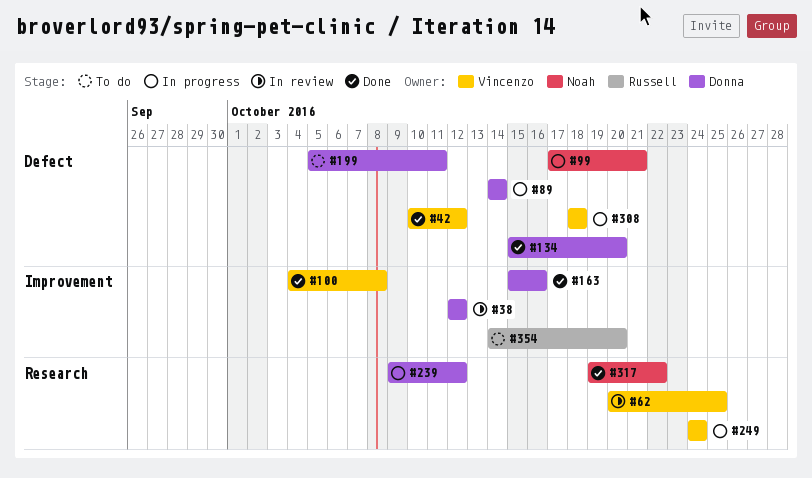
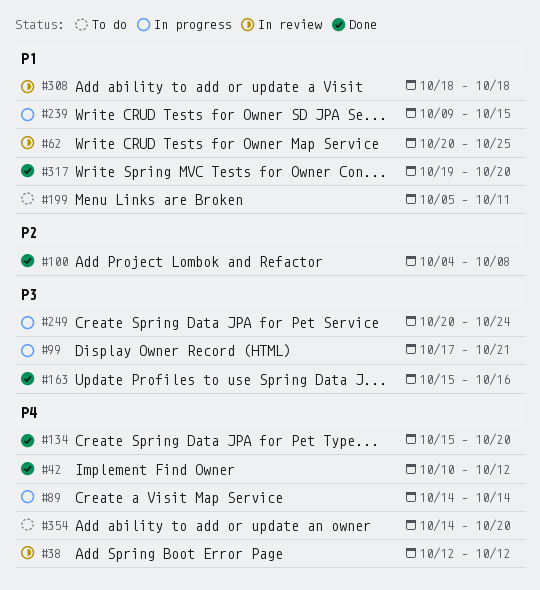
#239, due: Oct 12 -> Oct 15
#249, start: Oct 24 -> Oct 20
#308, status: In progress -> In review
#317, due: Oct 22 -> Oct 20

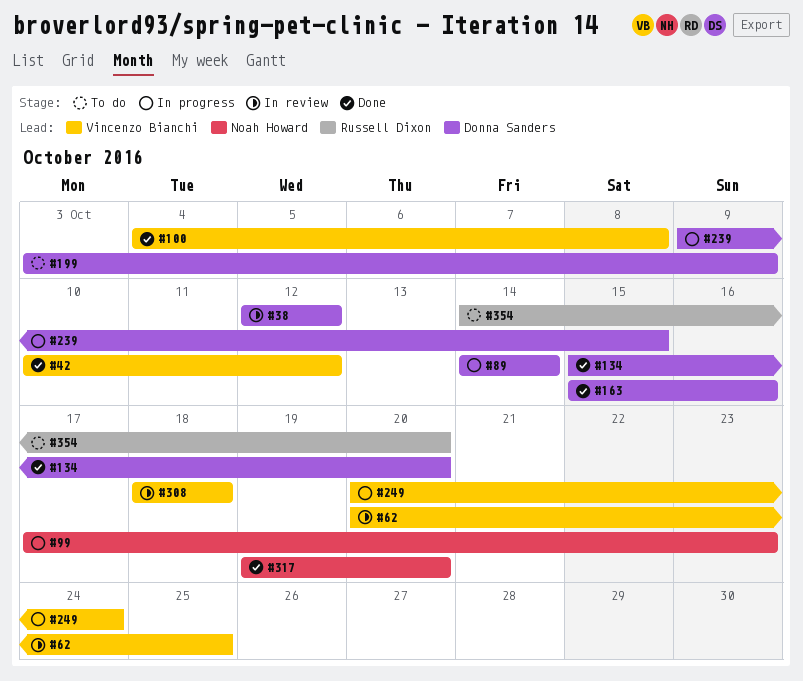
#99, due: Oct 21 -> Oct 23
#199, start: Oct 5 -> Oct 3
#199, due: Oct 11 -> Oct 9

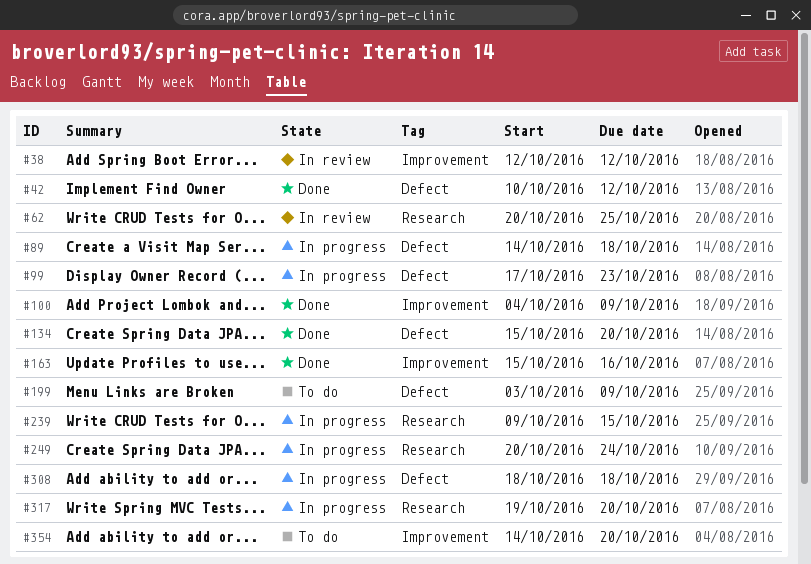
#89, due: Oct 14 -> Oct 18
#100, due: Oct 8 -> Oct 9
#308, status: In review -> In progress
#317, status: Done -> In progress

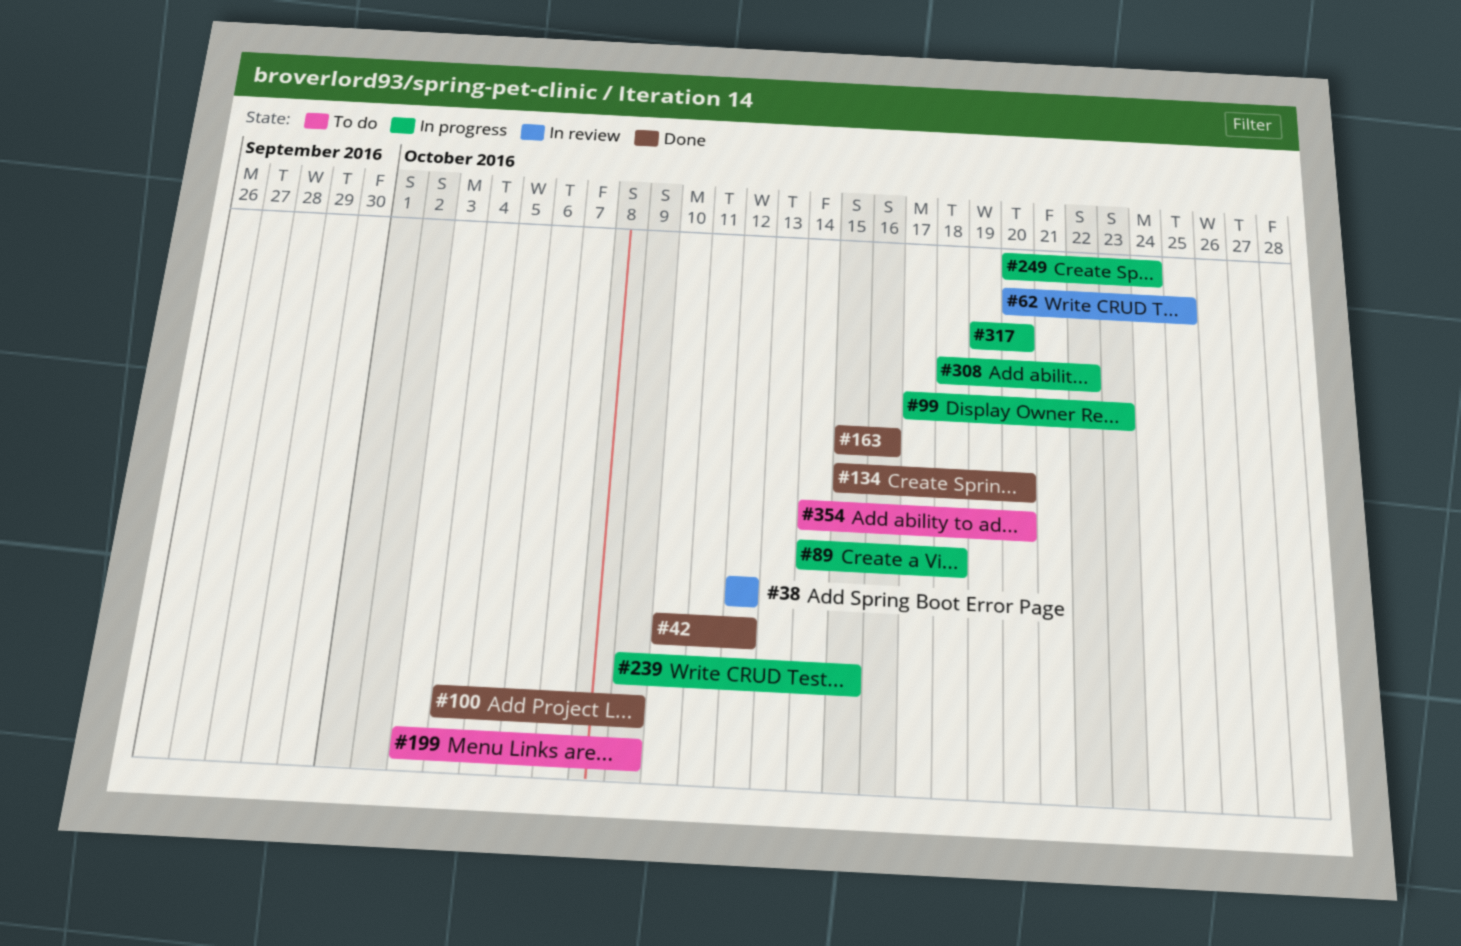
#308, due: Oct 18 -> Oct 22

